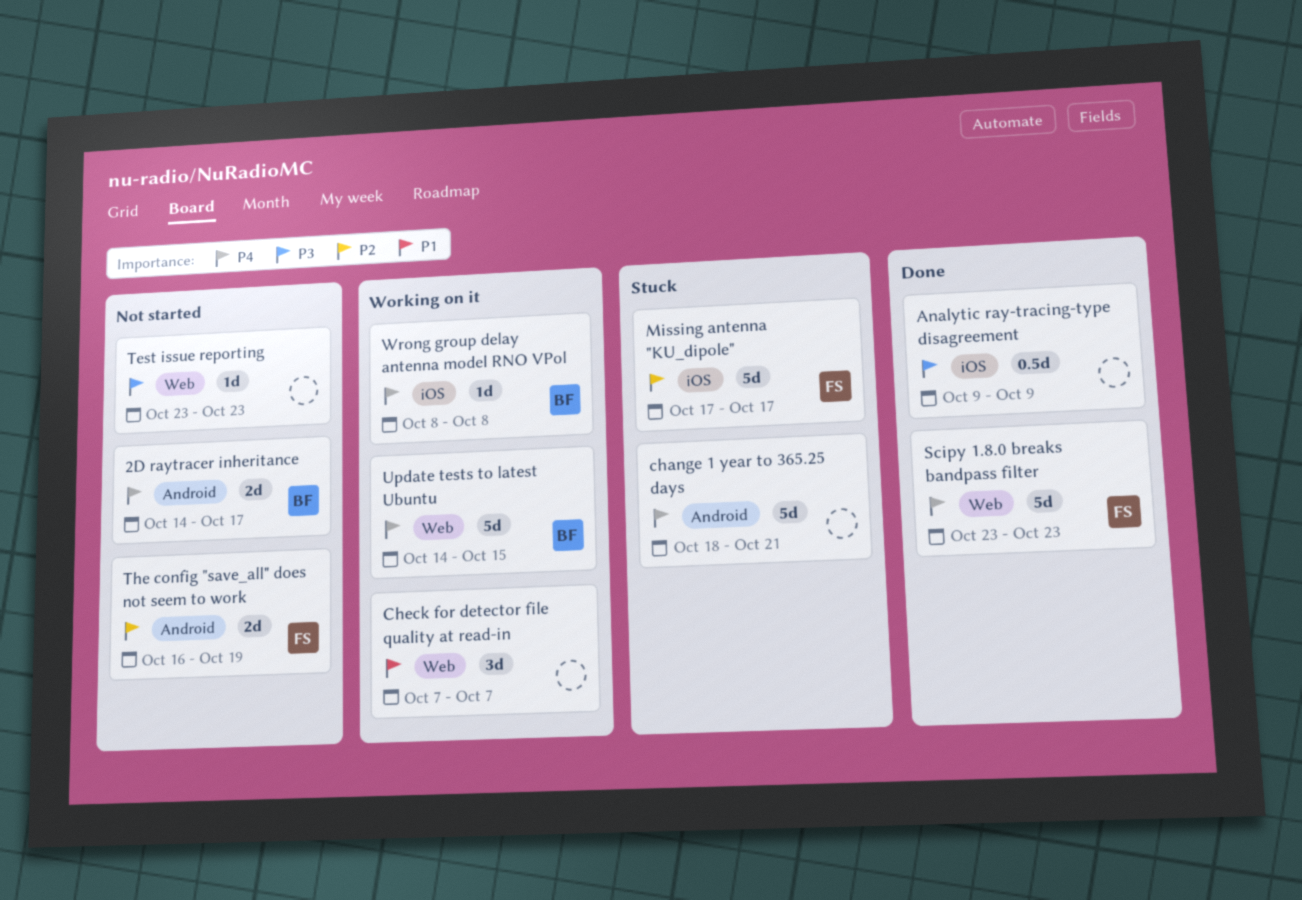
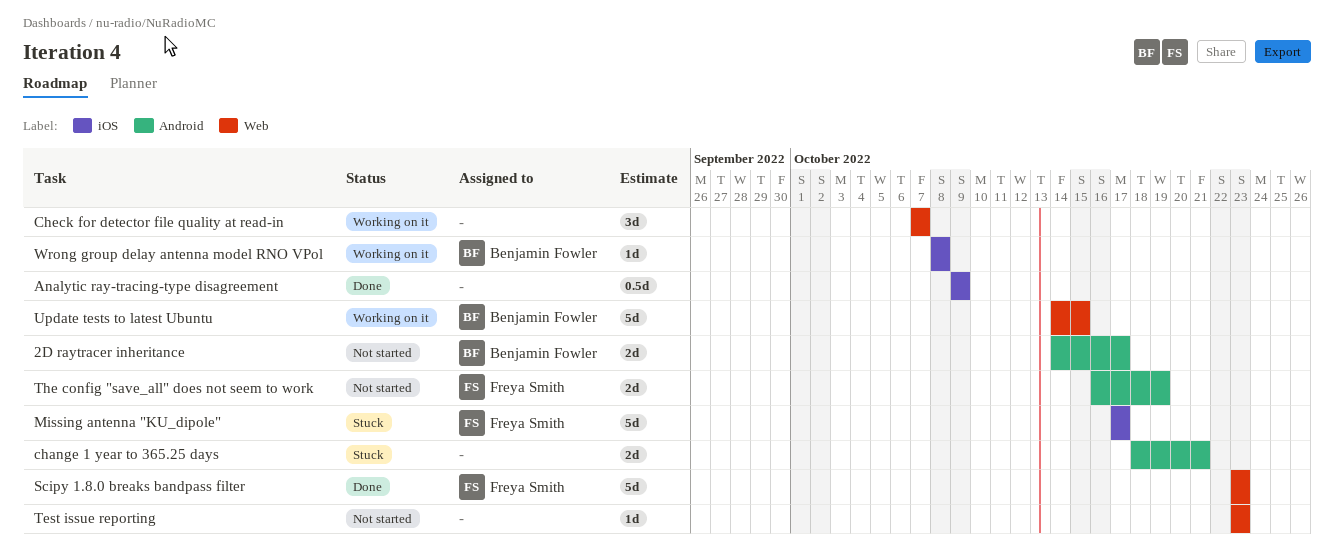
change 1 year to 365.25 days, estimate: 5d -> 2d

